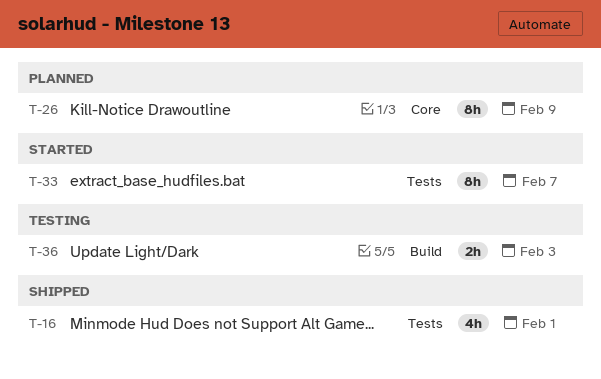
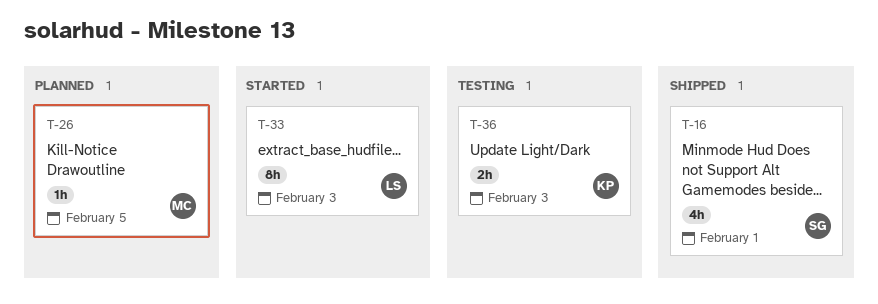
T-26, estimate: 8h -> 1h
T-26, due: Feb 9 -> Feb 5
T-33, due: Feb 7 -> Feb 3

